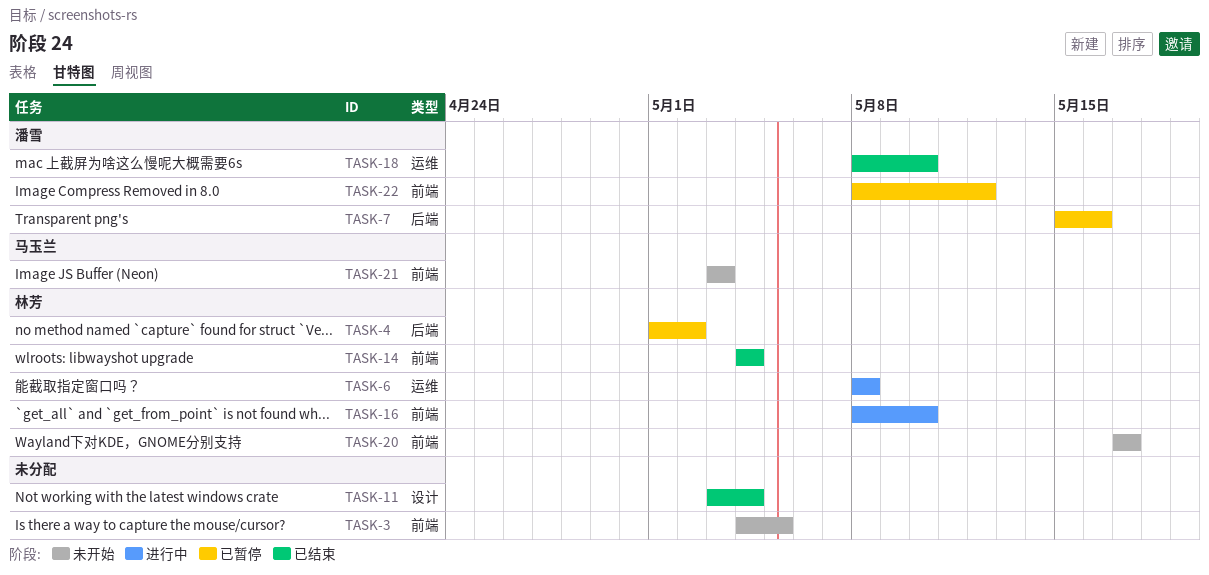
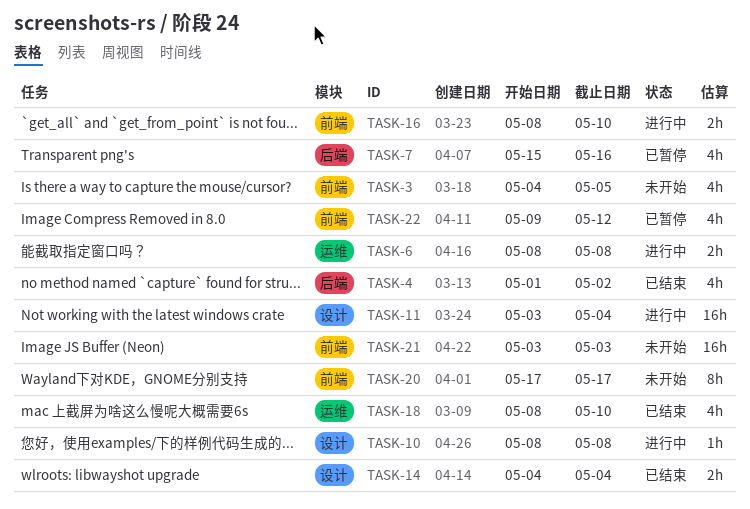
TASK-4, status: 已暂停 -> 已结束
TASK-10: none -> present
TASK-11, status: 已结束 -> 进行中
TASK-14, label: 前端 -> 设计
TASK-22, start: May 8 -> May 9

